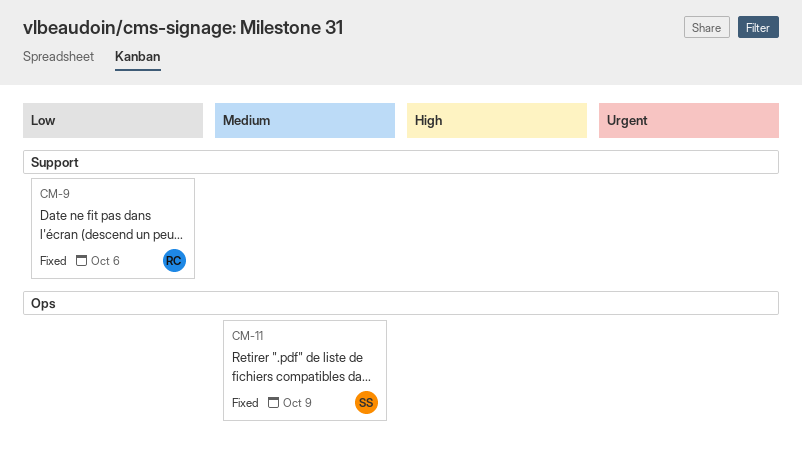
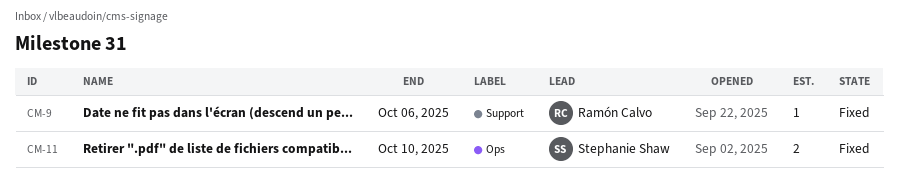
CM-11, due: Oct 9 -> Oct 10

